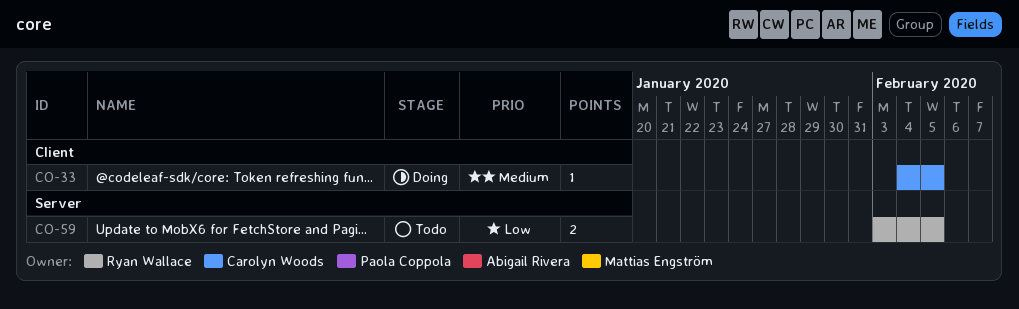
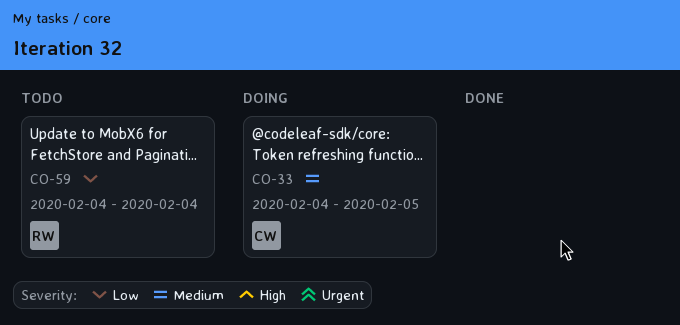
CO-59, start: Feb 3 -> Feb 4
CO-59, due: Feb 5 -> Feb 4

